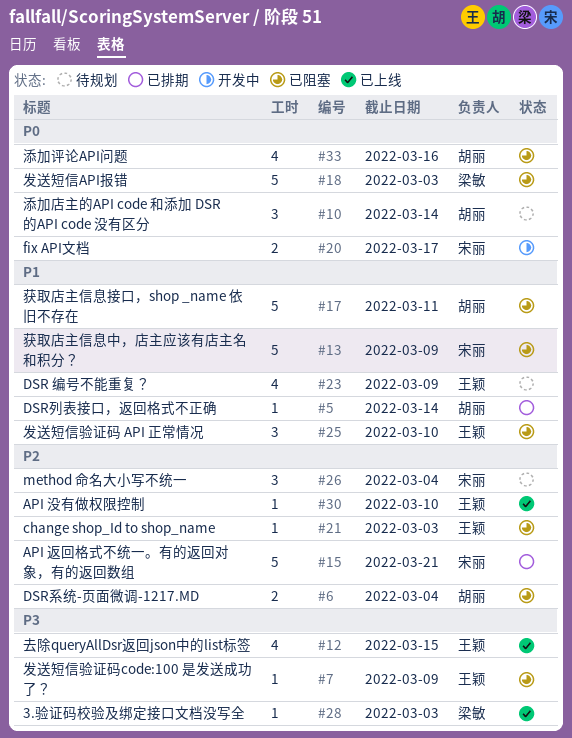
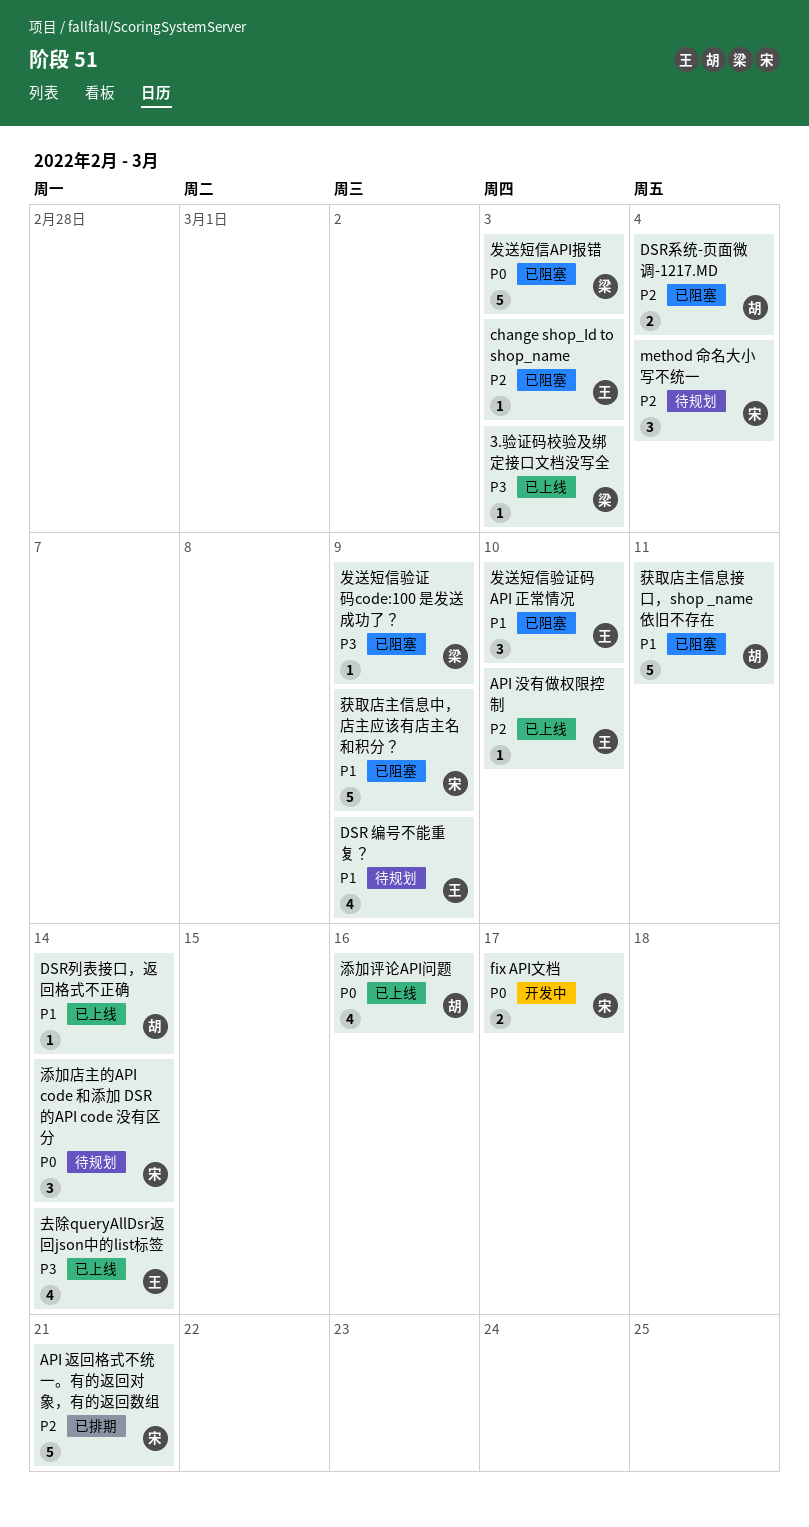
DSR列表接口，返回格式不正确, status: 已排期 -> 已上线
去除queryAllDsr返回json中的list标签, due: Mar 15 -> Mar 14
发送短信验证码code:100 是发送成功了？, owner: 王颖 -> 梁敏
添加店主的API code 和添加 DSR 的API code 没有区分, owner: 胡丽 -> 宋丽
添加评论API问题, status: 已阻塞 -> 已上线

